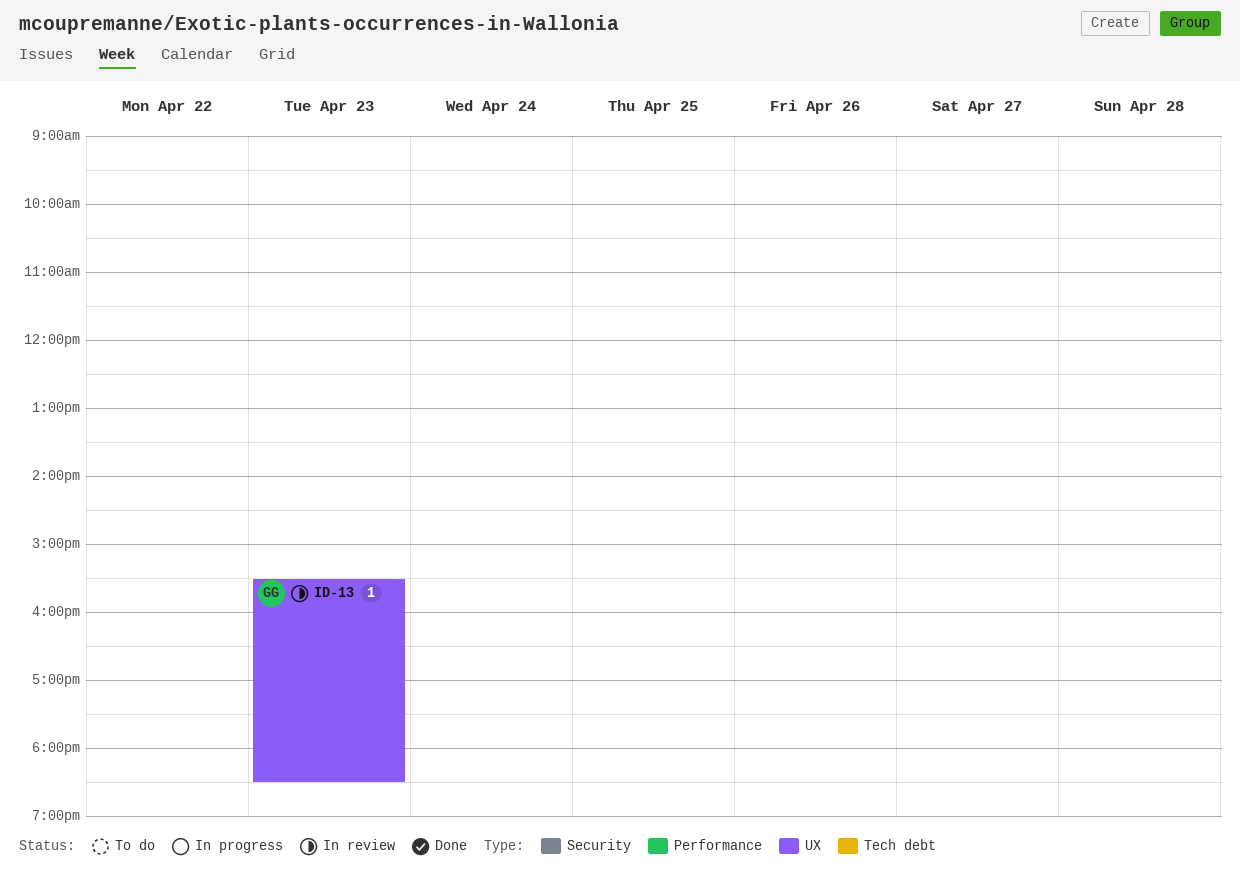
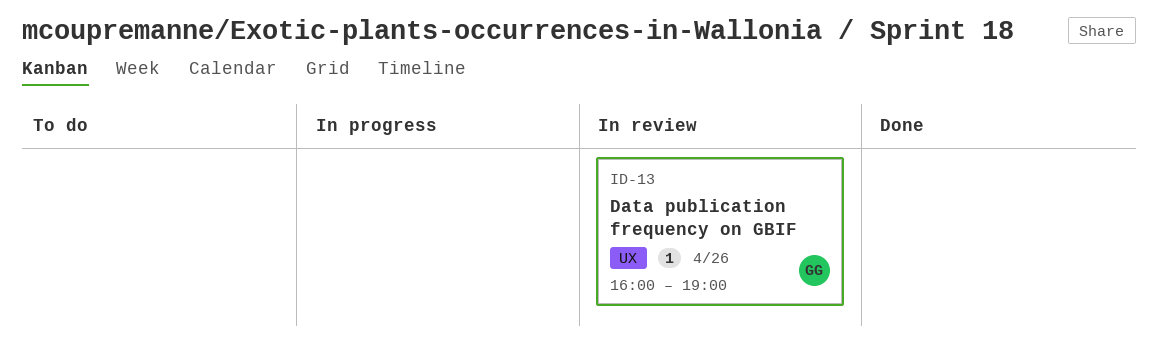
ID-13, day: Apr 23 -> Apr 26
ID-13, begins: 15:30 -> 16:00
ID-13, ends: 18:30 -> 19:00

